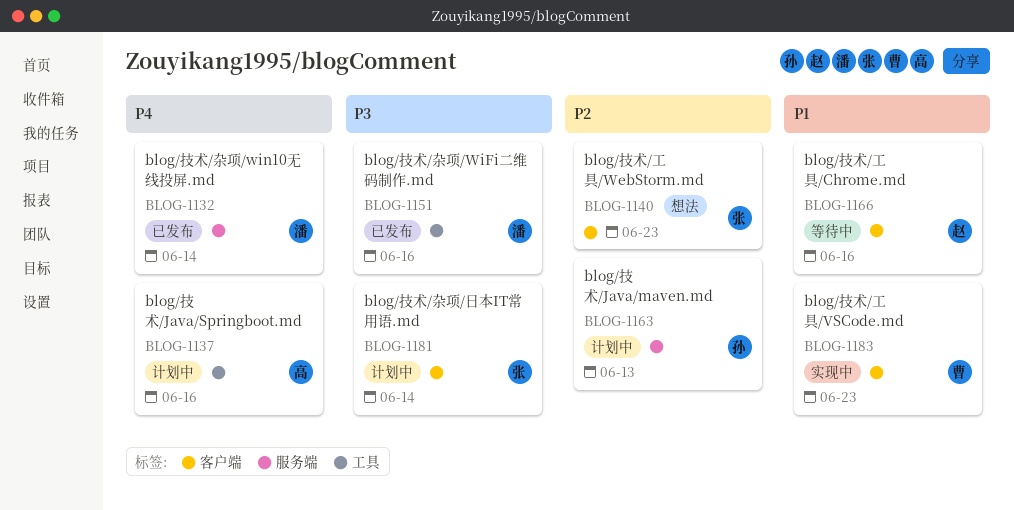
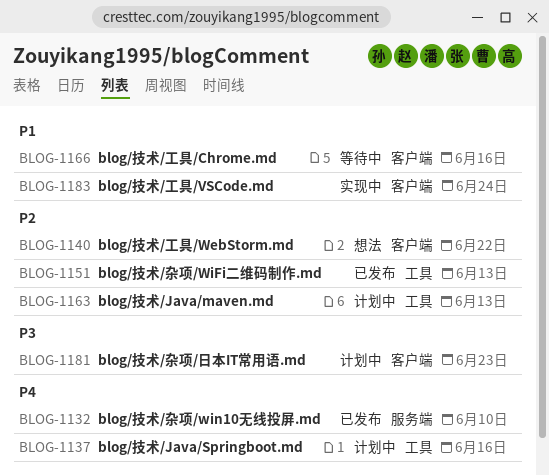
BLOG-1132, due: Jun 14 -> Jun 10
BLOG-1140, due: Jun 23 -> Jun 22
BLOG-1151, priority: P3 -> P2
BLOG-1151, due: Jun 16 -> Jun 13
BLOG-1163, label: 服务端 -> 工具
BLOG-1181, due: Jun 14 -> Jun 23
BLOG-1183, due: Jun 23 -> Jun 24

